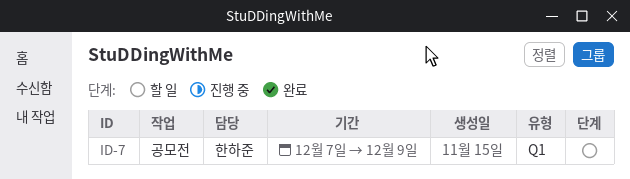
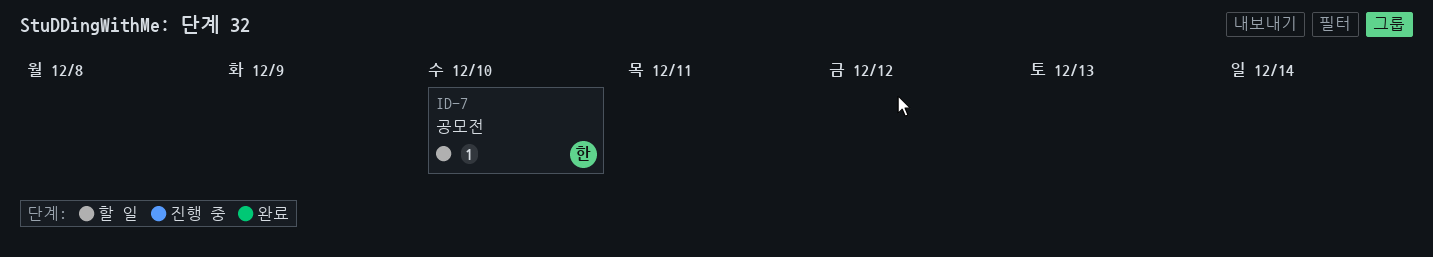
ID-7, due: Dec 9 -> Dec 10

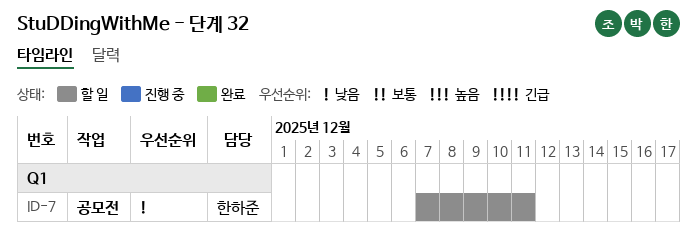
ID-7, due: Dec 10 -> Dec 11

